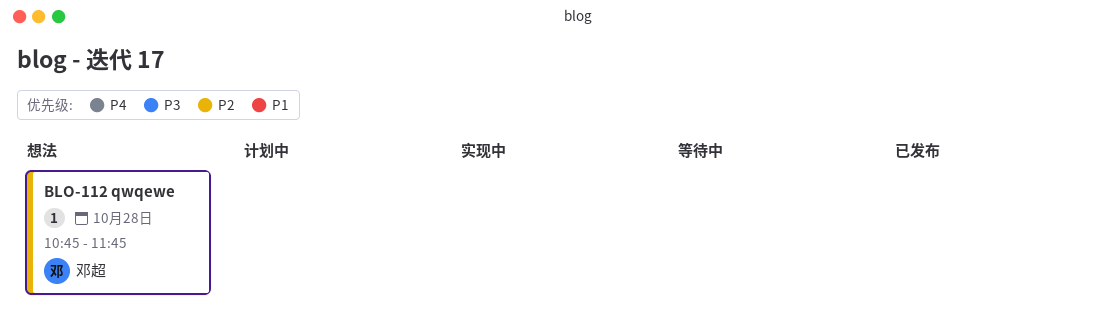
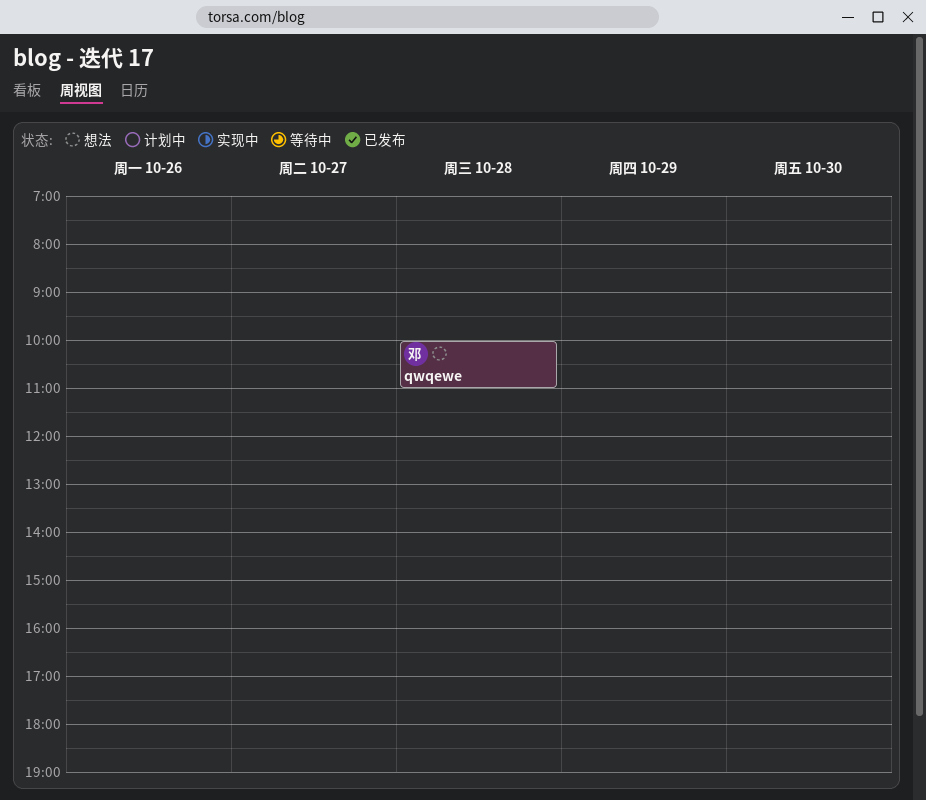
qwqewe, begins: 10:45 -> 10:00
qwqewe, ends: 11:45 -> 11:00

